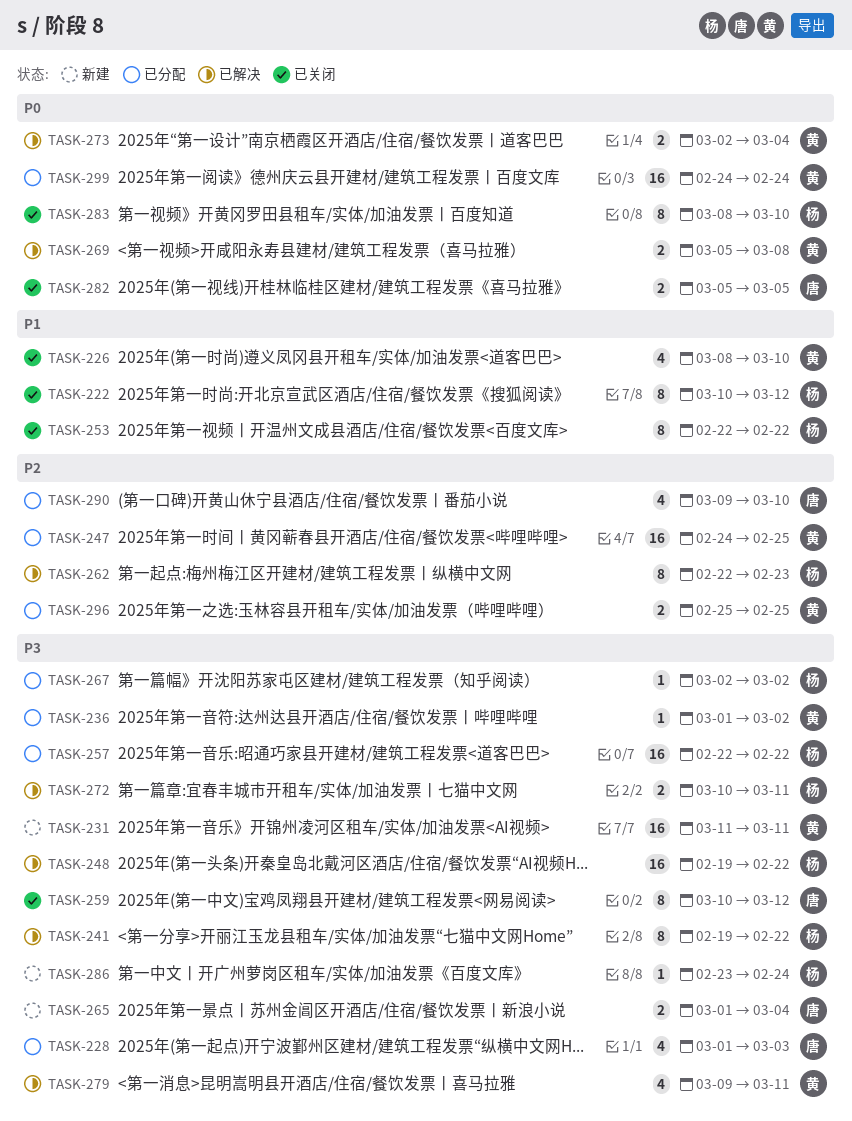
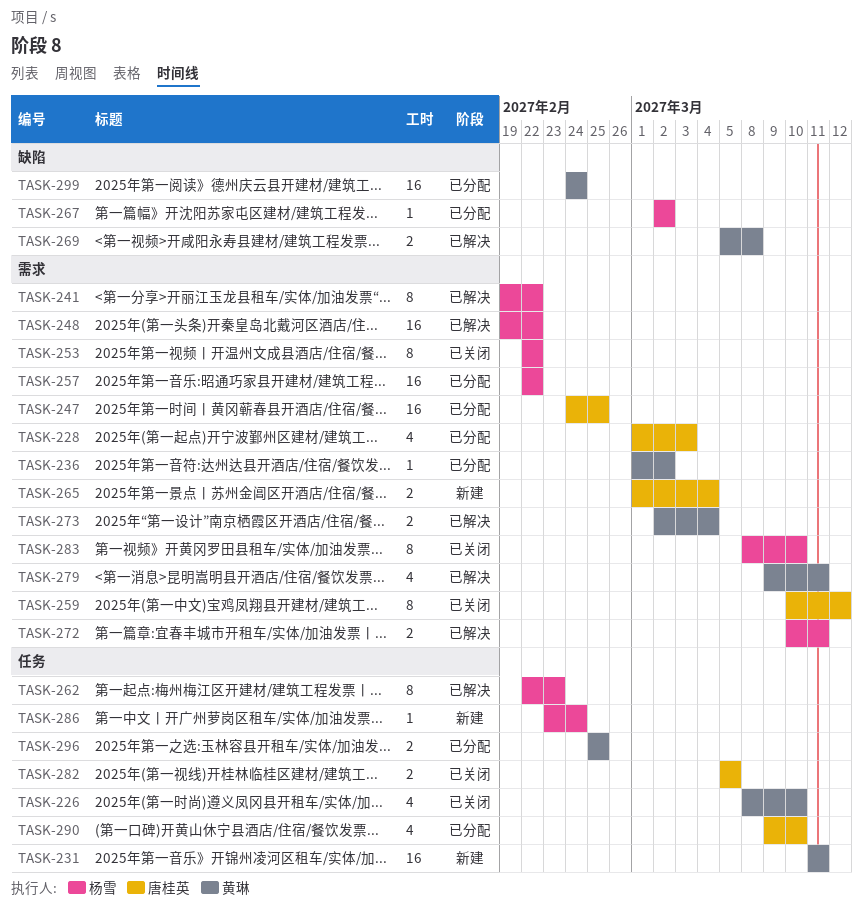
TASK-222: present -> none
TASK-247, owner: 黄琳 -> 唐桂英

